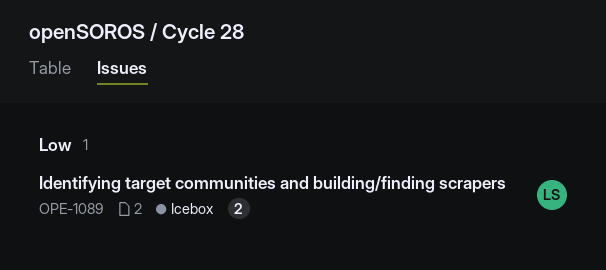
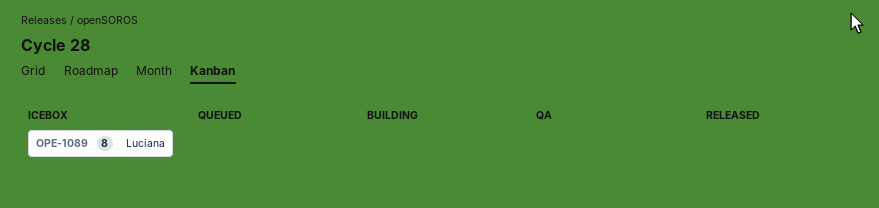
OPE-1089, estimate: 2 -> 8

